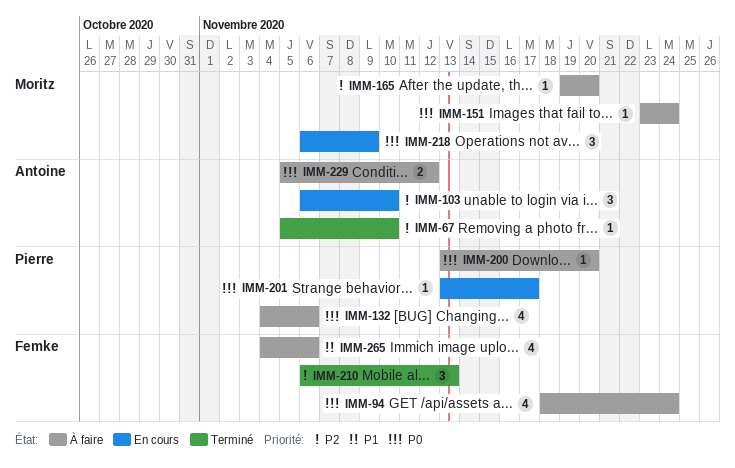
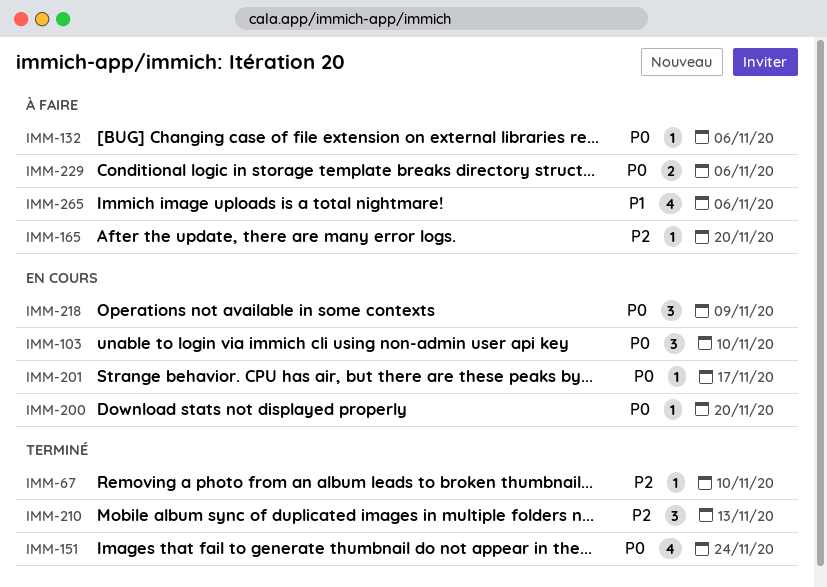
IMM-94: present -> none
IMM-103, priority: P2 -> P0
IMM-132, estimate: 4 -> 1
IMM-151, status: À faire -> Terminé
IMM-151, estimate: 1 -> 4
IMM-200, status: À faire -> En cours
IMM-229, due: Nov 12 -> Nov 6

